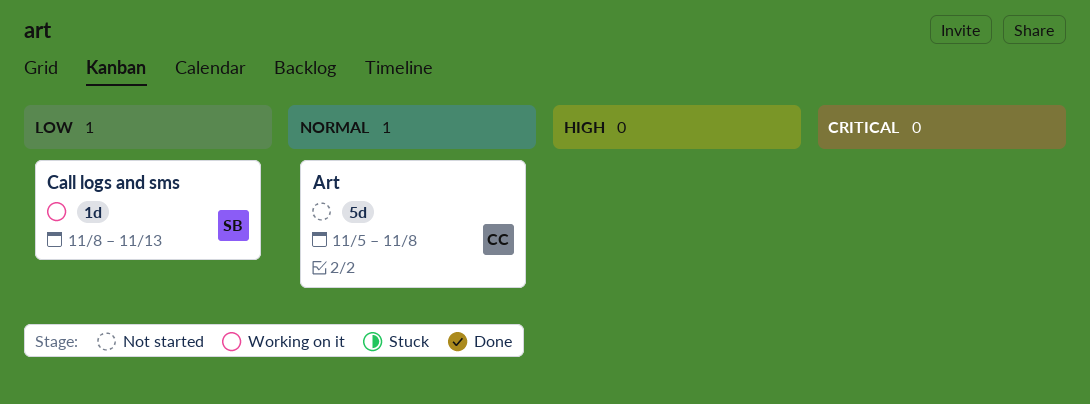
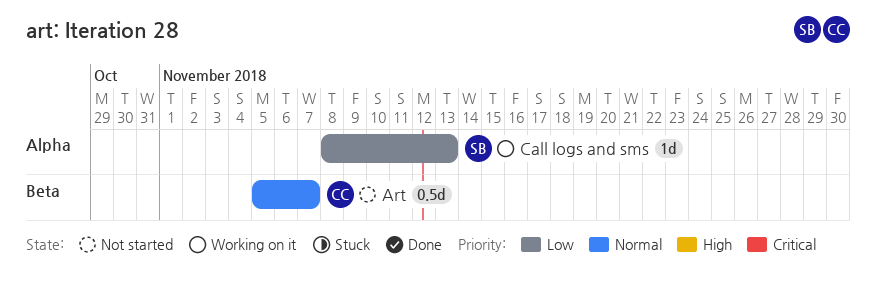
Art, estimate: 5d -> 0.5d
Art, due: Nov 8 -> Nov 7

